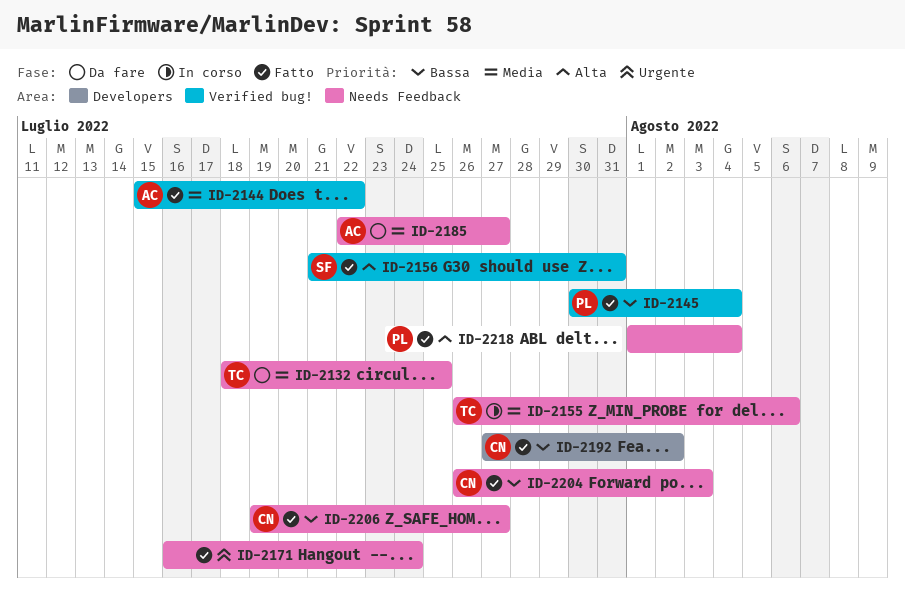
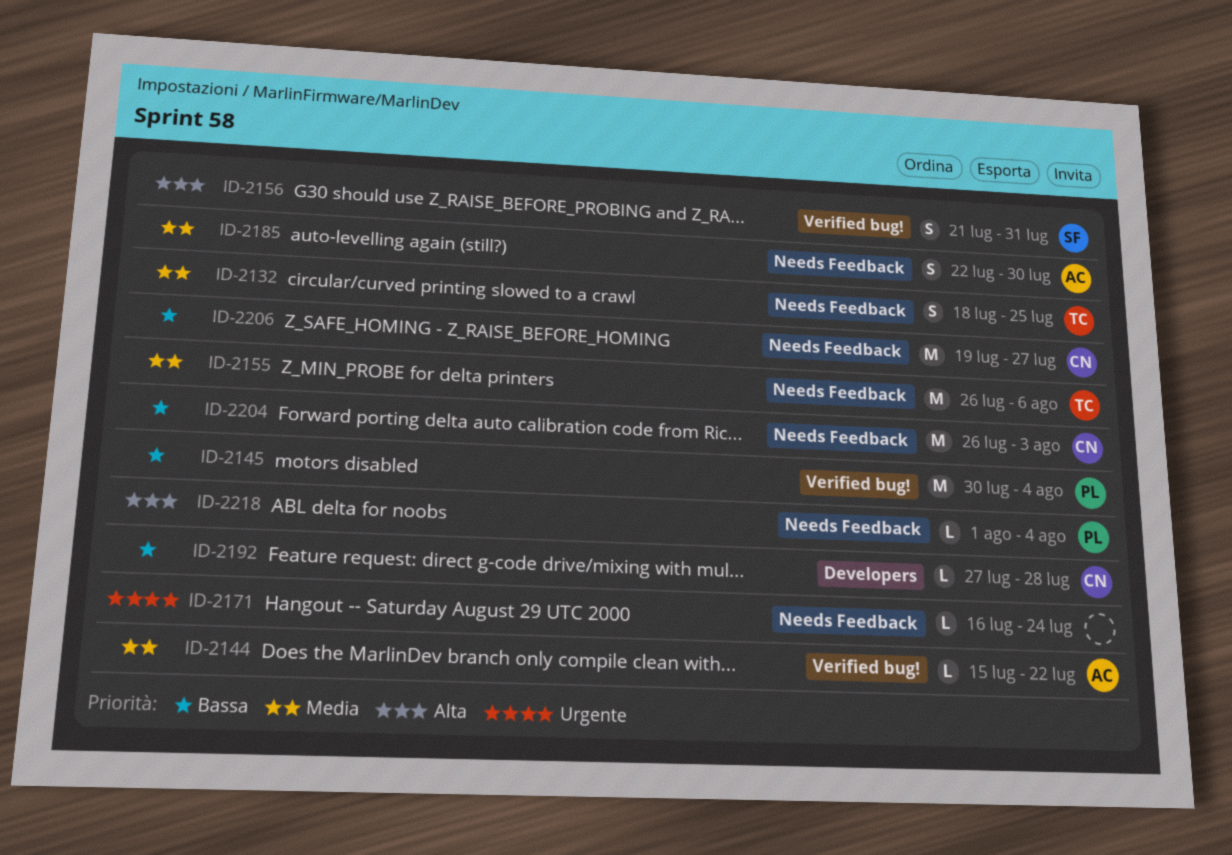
ID-2185, due: Jul 27 -> Jul 30
ID-2192, due: Aug 2 -> Jul 28

